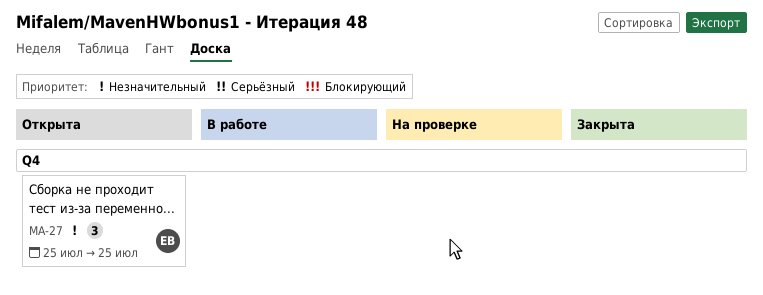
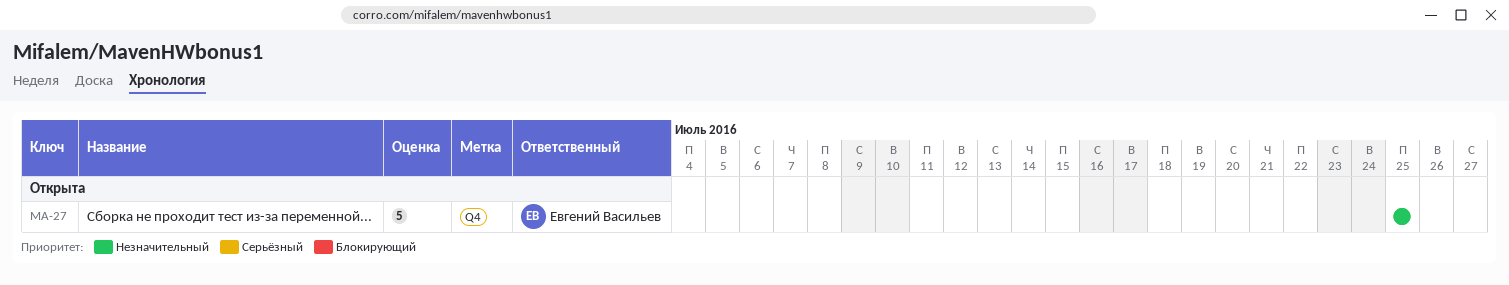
MA-27, estimate: 3 -> 5

